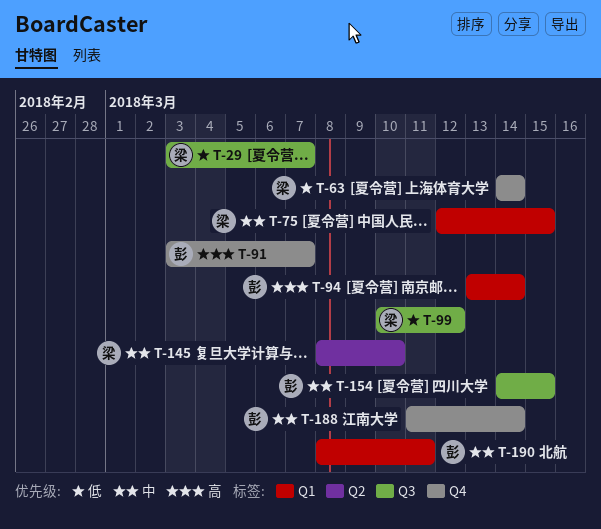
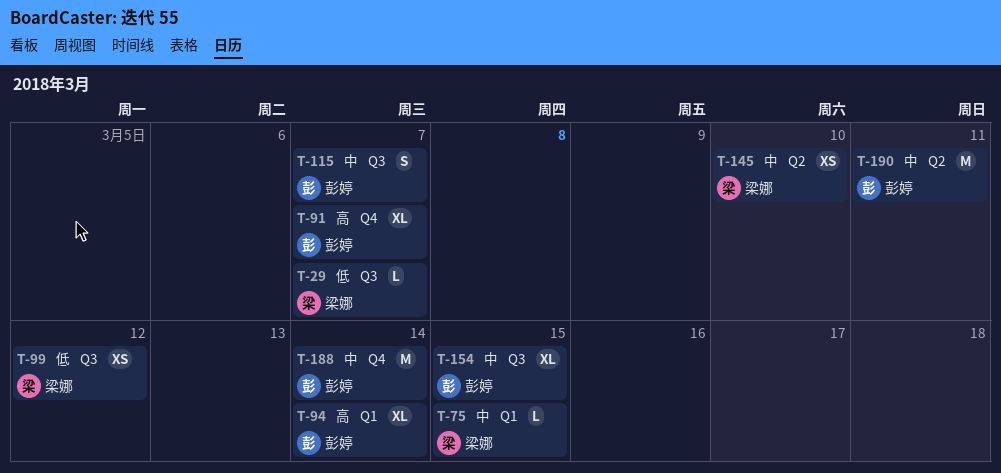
T-63: present -> none
T-115: none -> present
T-190, label: Q1 -> Q2

